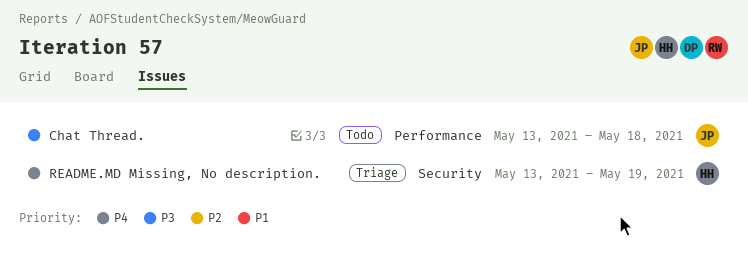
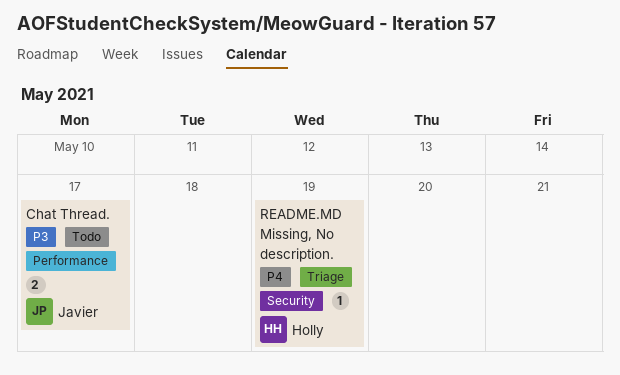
Chat Thread., due: May 18 -> May 17

